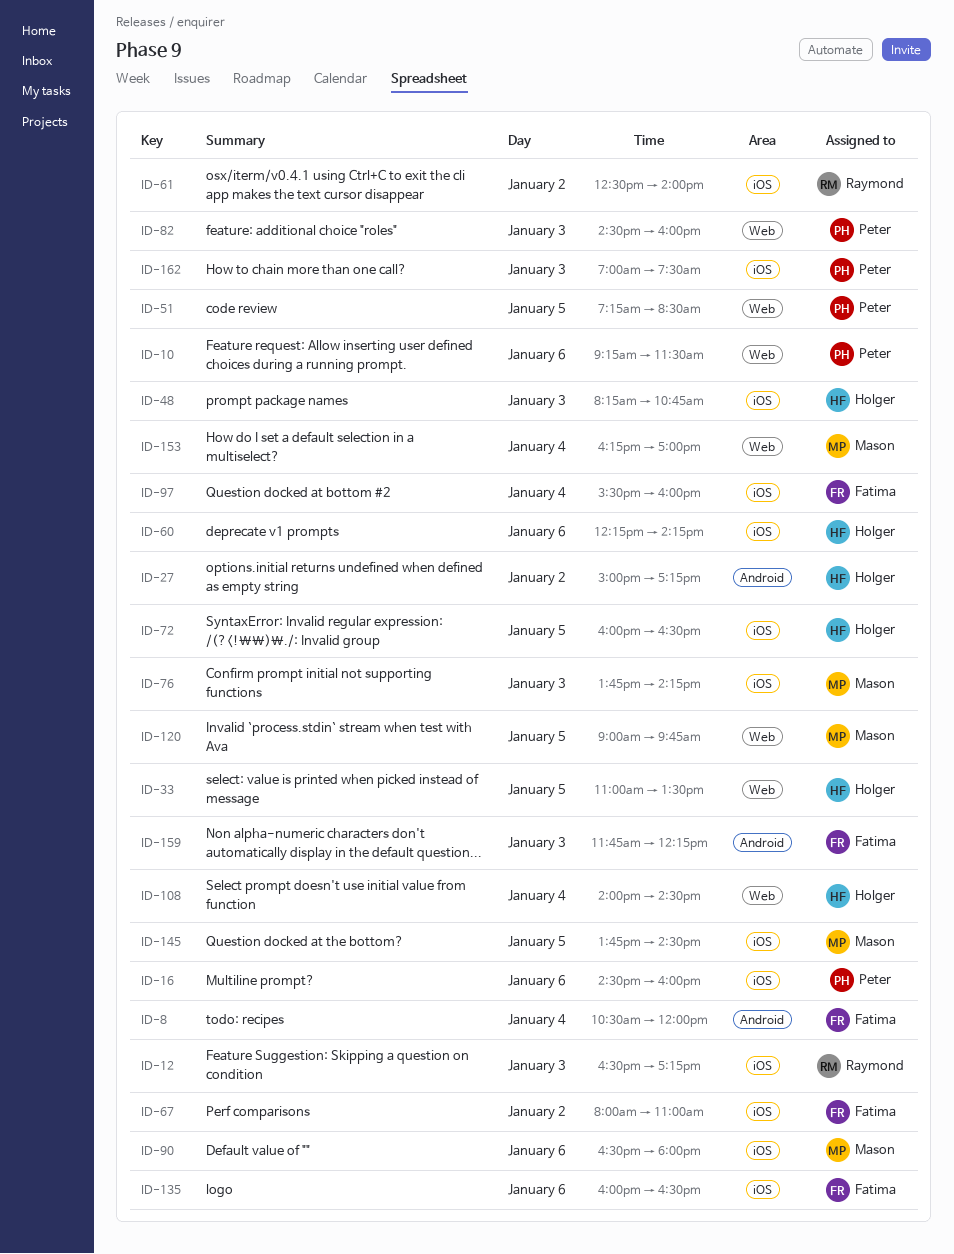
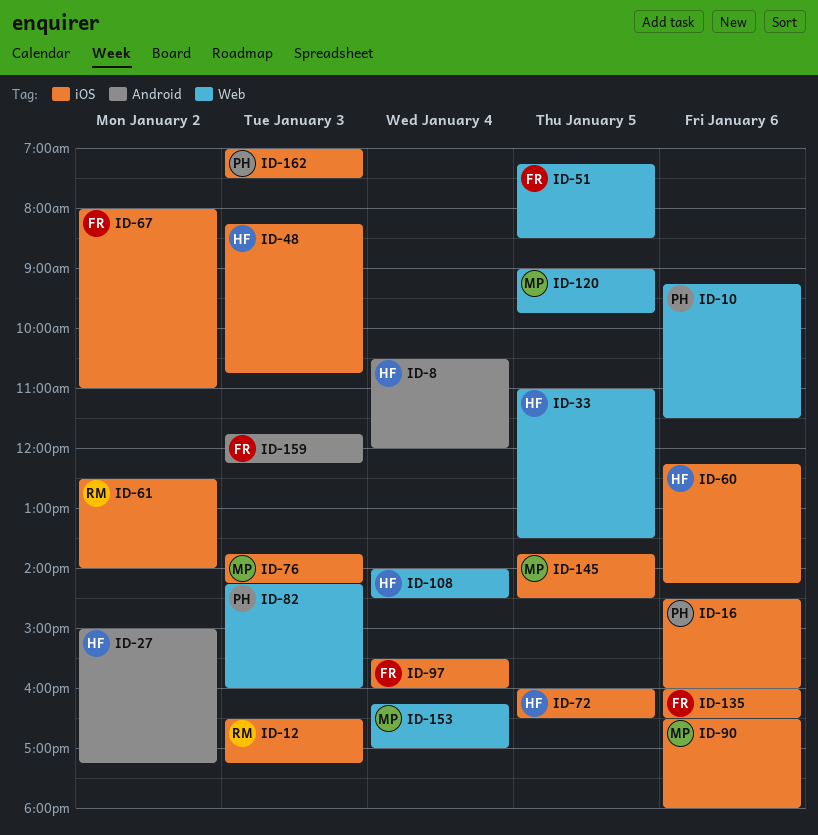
ID-8, owner: Fatima -> Holger
ID-51, owner: Peter -> Fatima
ID-82, begins: 14:30 -> 14:15

